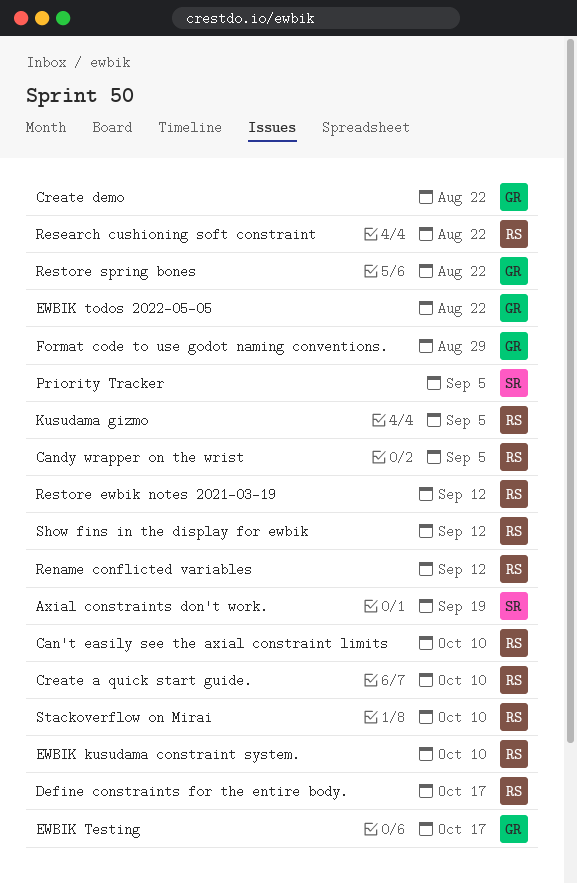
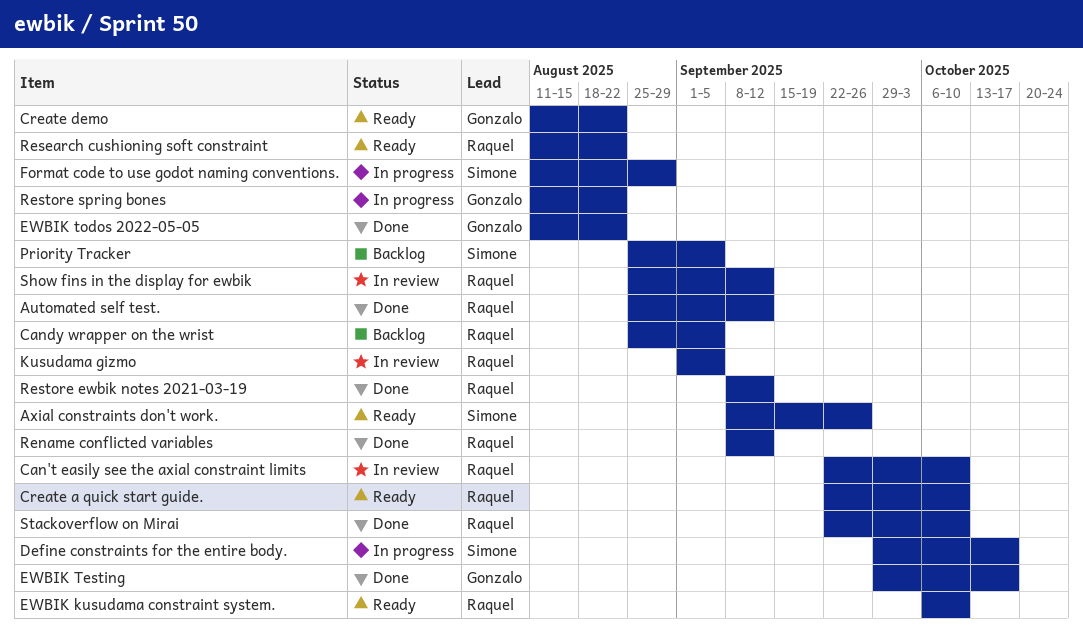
Automated self test.: none -> present
Axial constraints don't work., due: Sep 19 -> Sep 26
Define constraints for the entire body., owner: Raquel -> Simone
Format code to use godot naming conventions., owner: Gonzalo -> Simone

